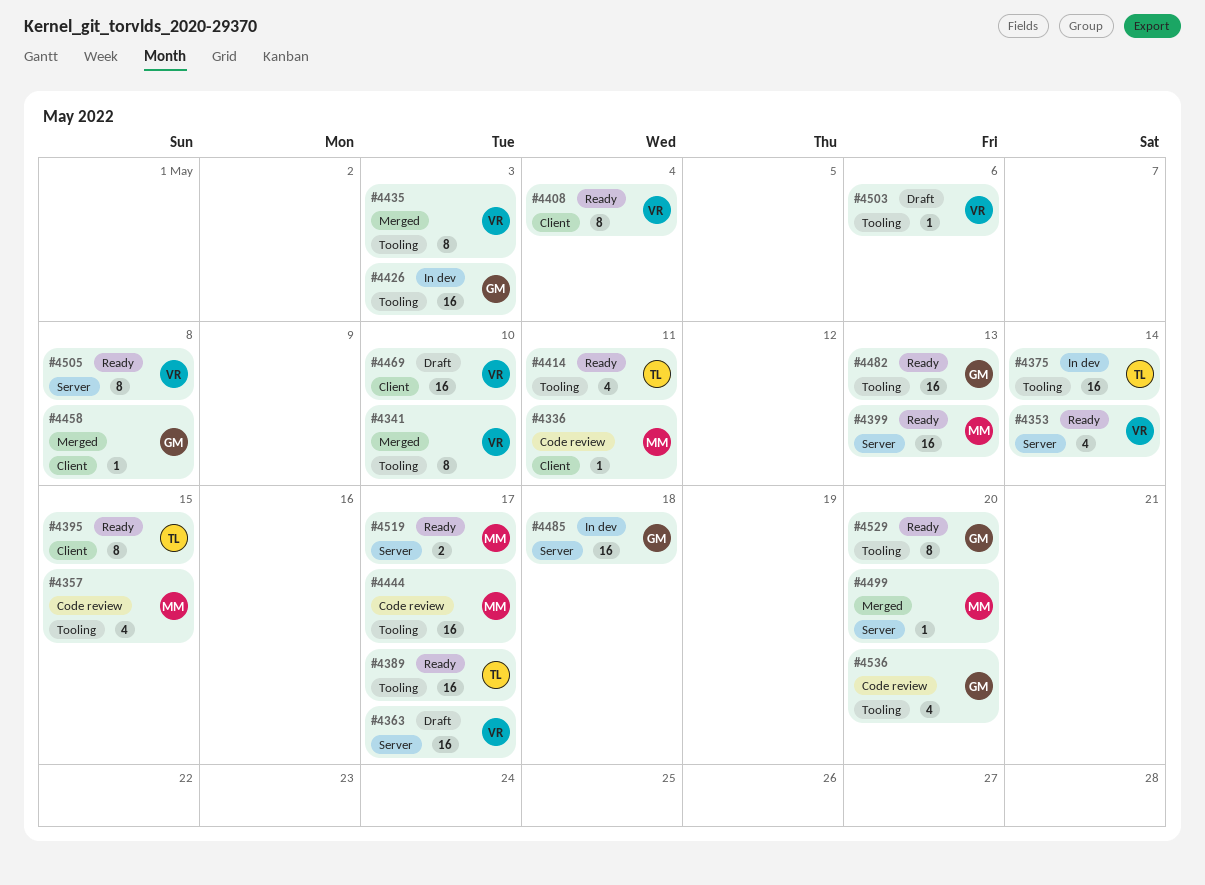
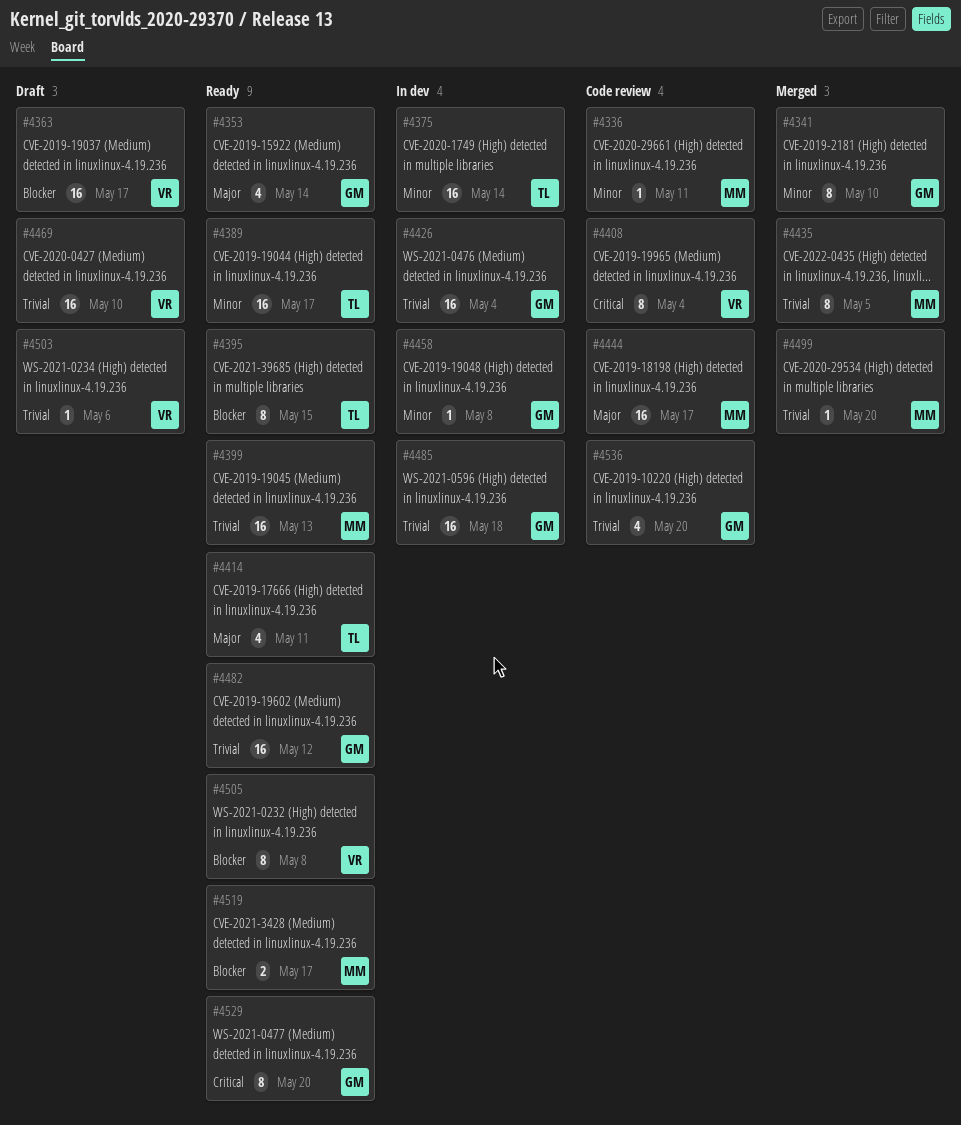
#4341, owner: VR -> GM
#4353, owner: VR -> GM
#4357: present -> none
#4408, status: Ready -> Code review
#4426, due: May 3 -> May 4
#4435, owner: VR -> MM
#4435, due: May 3 -> May 5
#4458, status: Merged -> In dev
#4482, due: May 13 -> May 12

